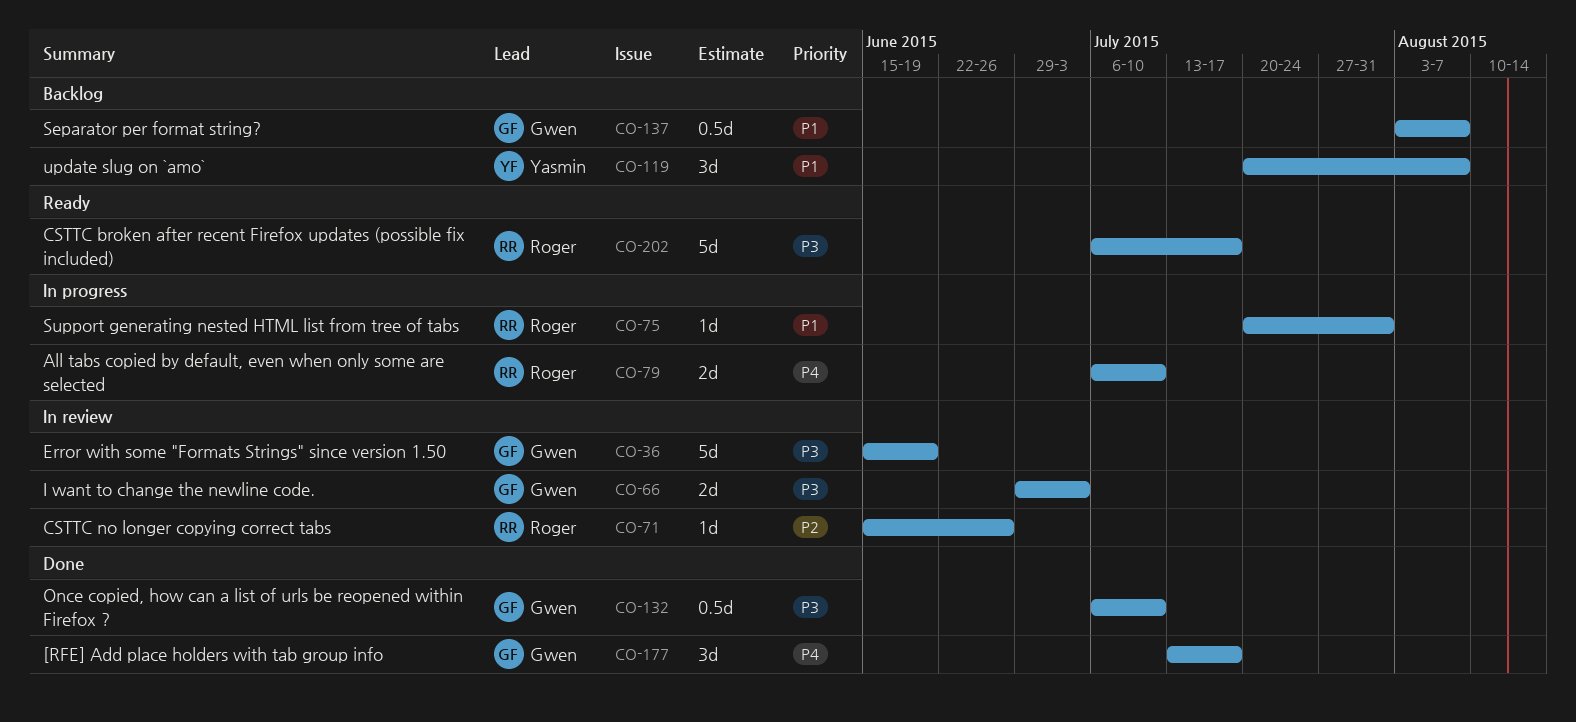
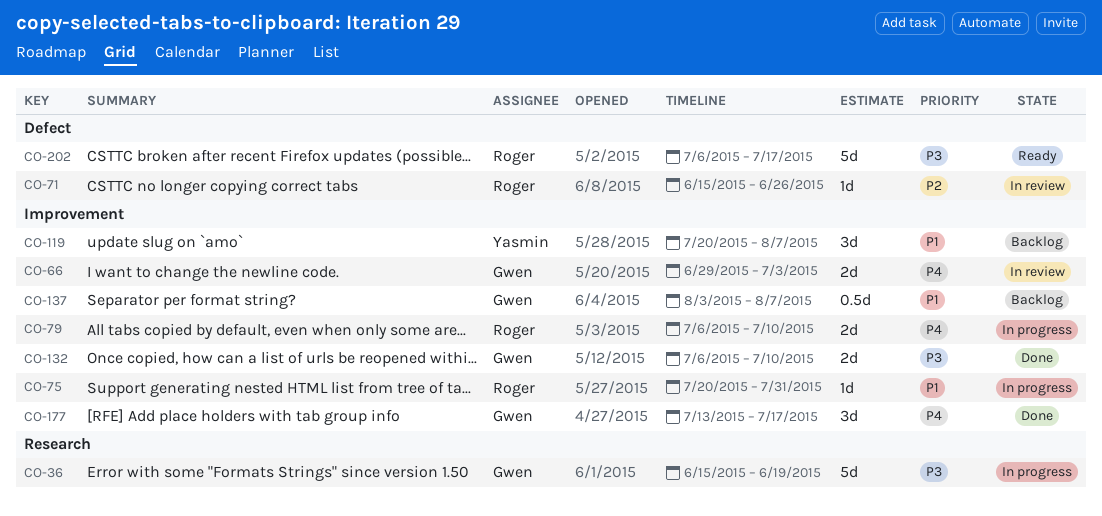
CO-36, status: In review -> In progress
CO-66, priority: P3 -> P4
CO-132, estimate: 0.5d -> 2d

